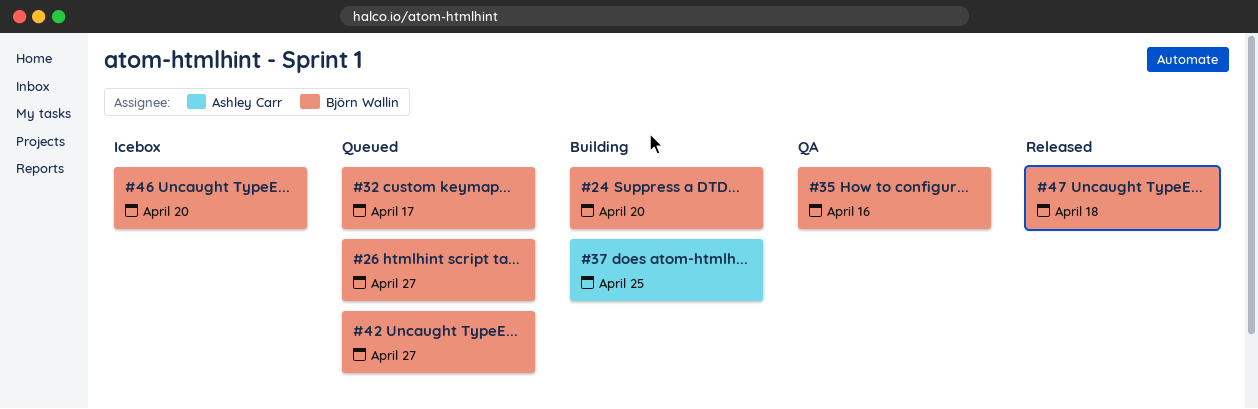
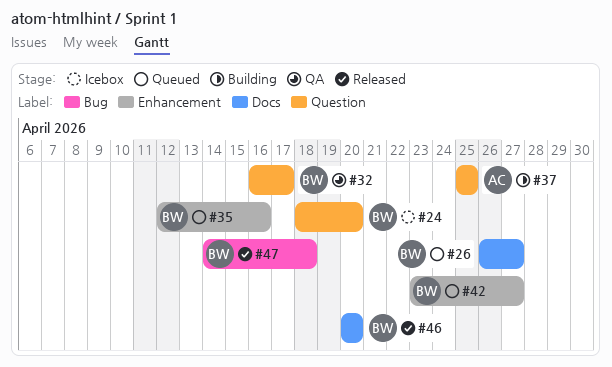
#24, status: Building -> Icebox
#32, status: Queued -> QA
#35, status: QA -> Queued
#46, status: Icebox -> Released

